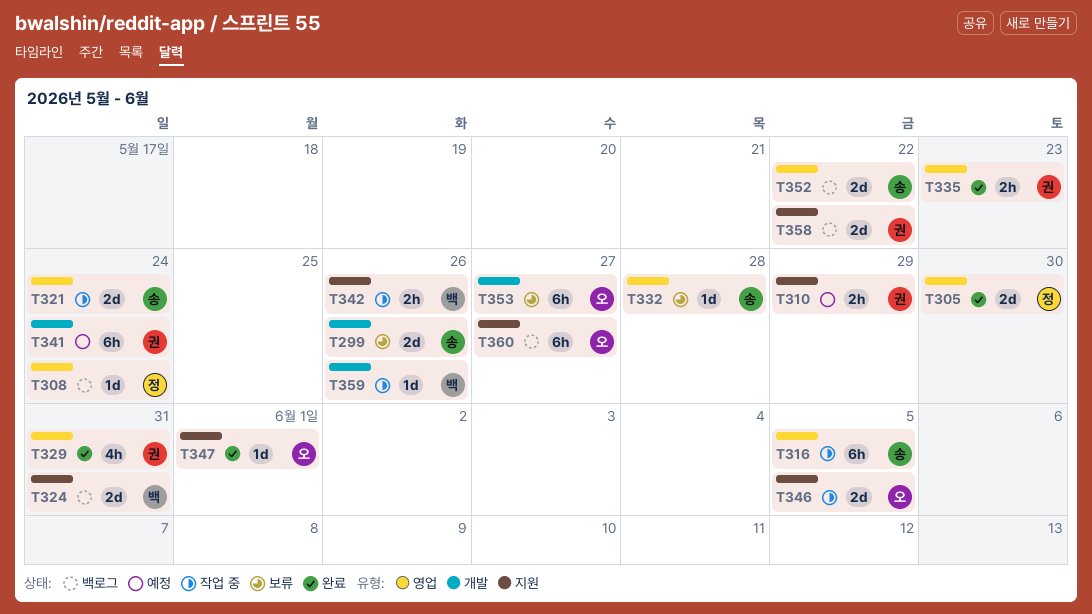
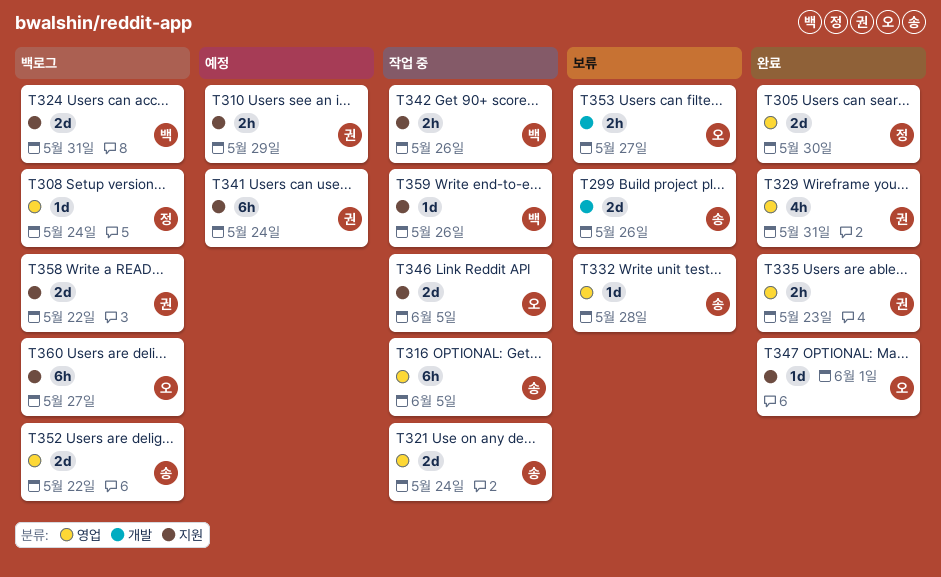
T341, label: 개발 -> 지원
T353, estimate: 6h -> 2h
T359, label: 개발 -> 지원

